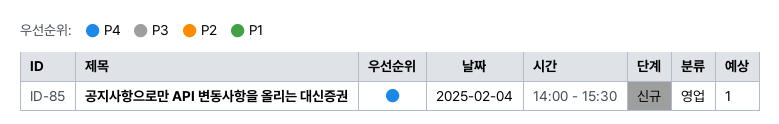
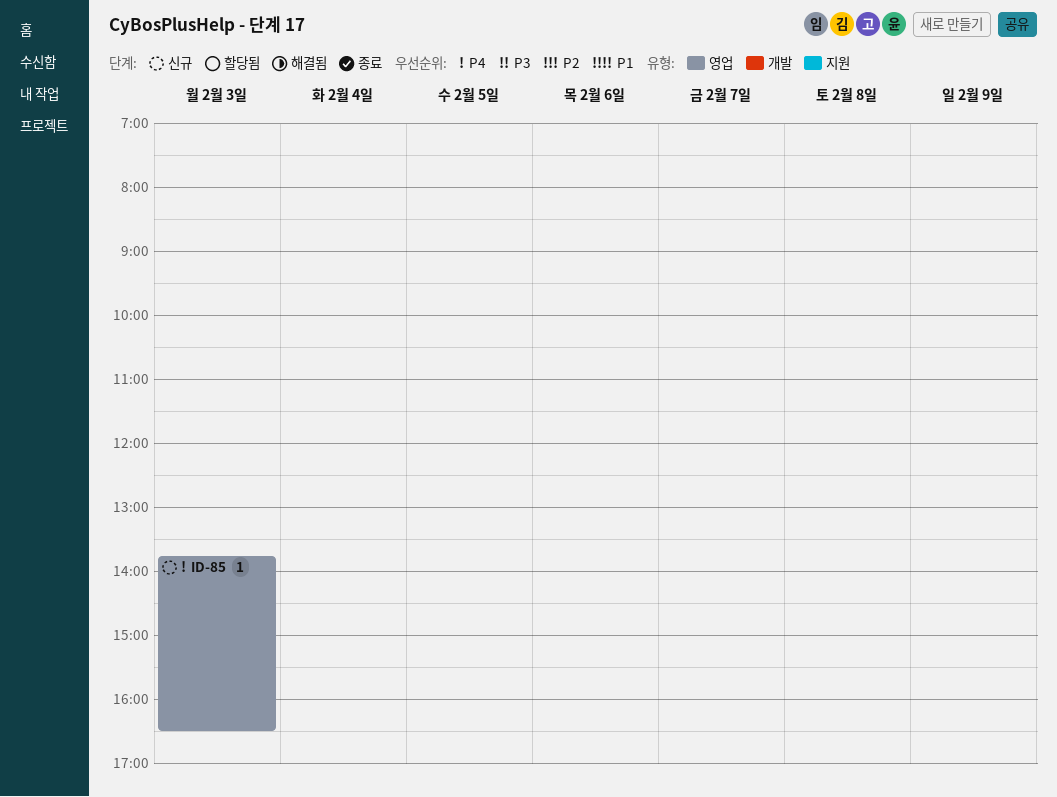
ID-85, day: Feb 4 -> Feb 3
ID-85, begins: 14:00 -> 13:45
ID-85, ends: 15:30 -> 16:30

